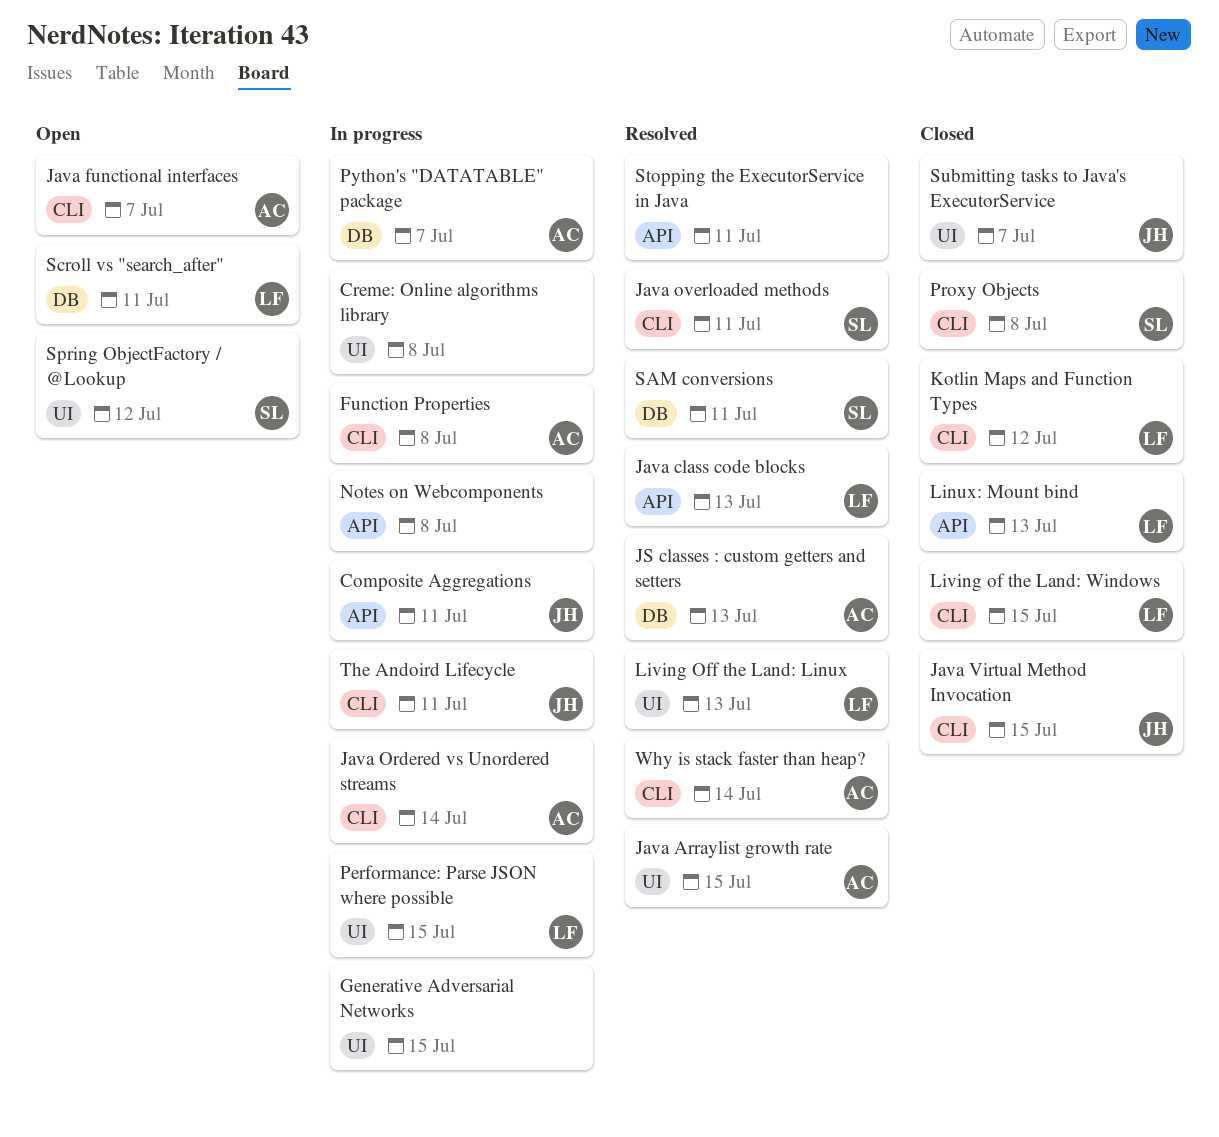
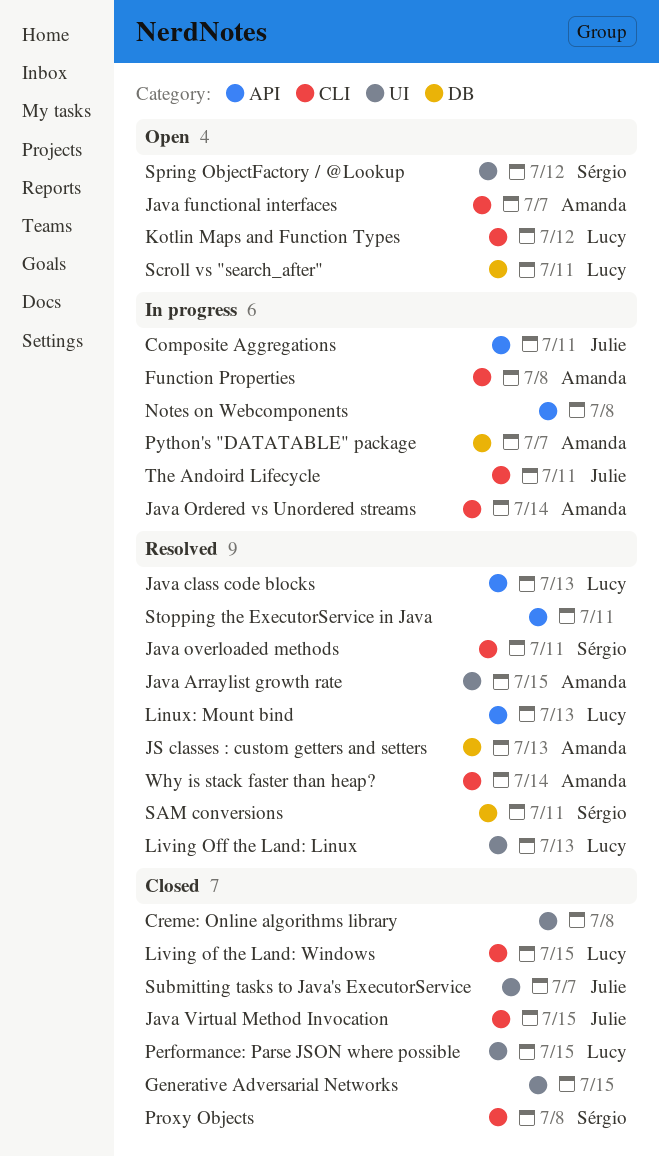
Creme: Online algorithms library, status: In progress -> Closed
Generative Adversarial Networks, status: In progress -> Closed
Kotlin Maps and Function Types, status: Closed -> Open
Linux: Mount bind, status: Closed -> Resolved
Performance: Parse JSON where possible, status: In progress -> Closed

